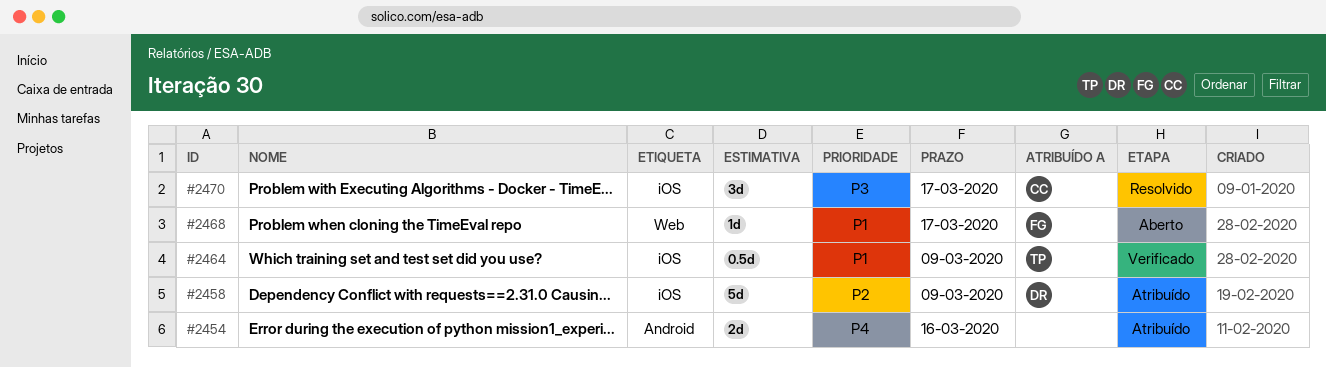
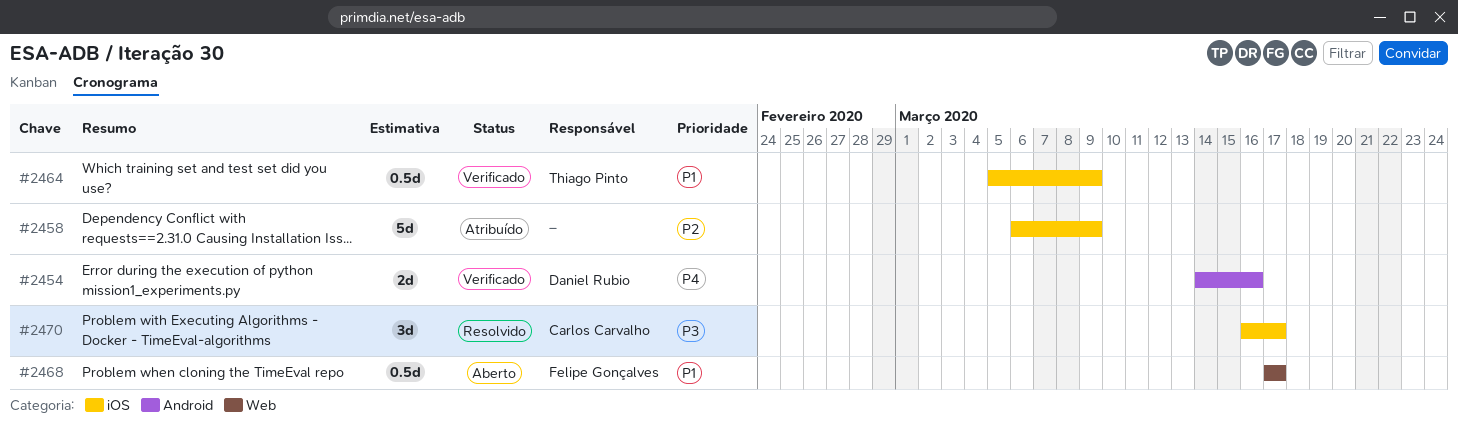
#2454, status: Atribuído -> Verificado
#2454, owner: none -> Daniel Rubio
#2458, owner: Daniel Rubio -> none
#2468, estimate: 1d -> 0.5d

